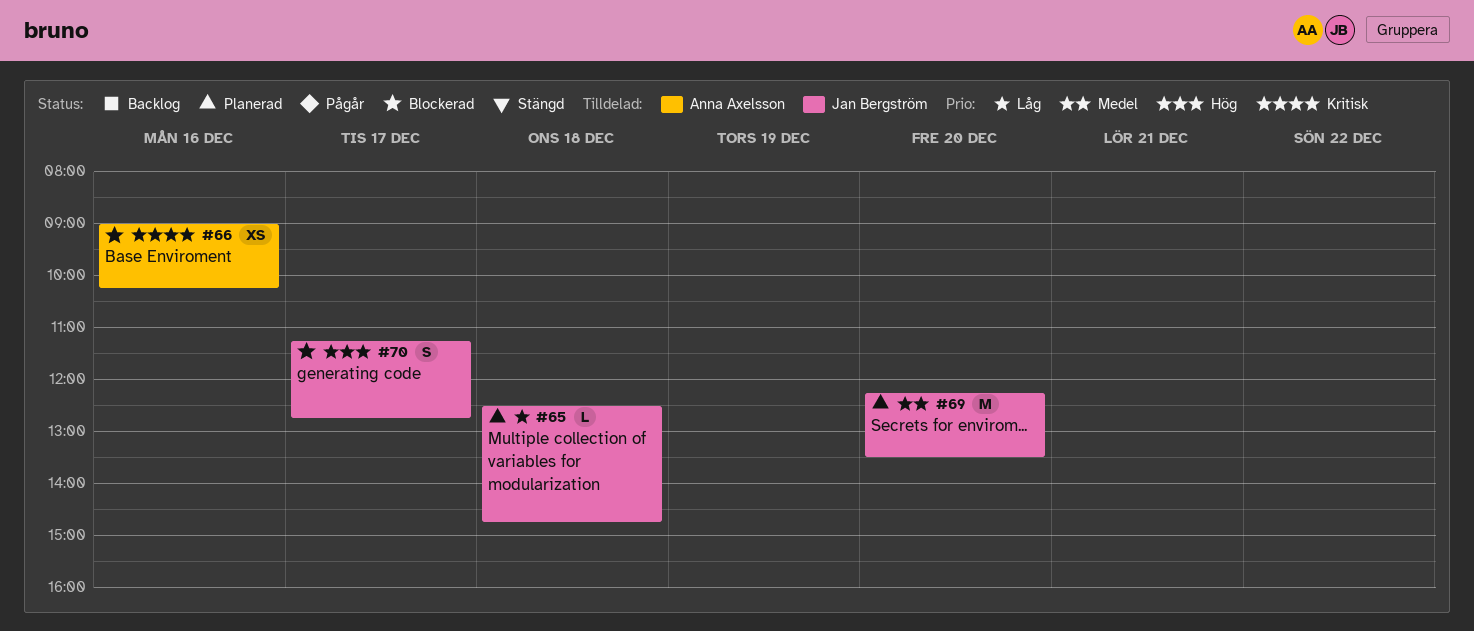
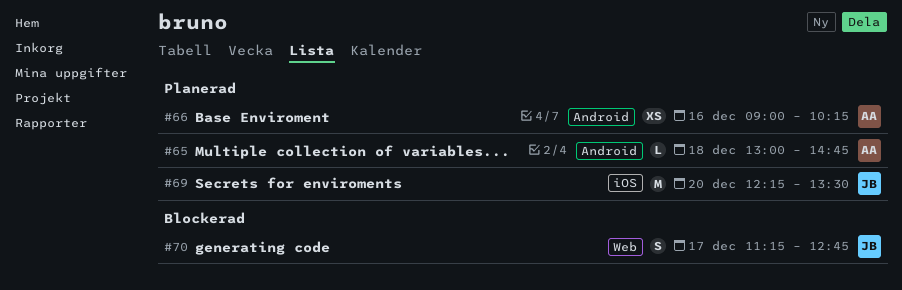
#65, owner: Jan Bergström -> Anna Axelsson
#65, begins: 12:30 -> 13:00
#66, status: Blockerad -> Planerad

